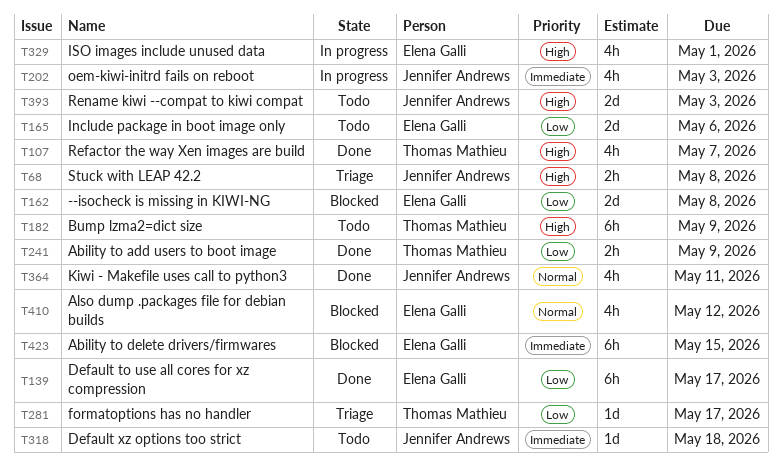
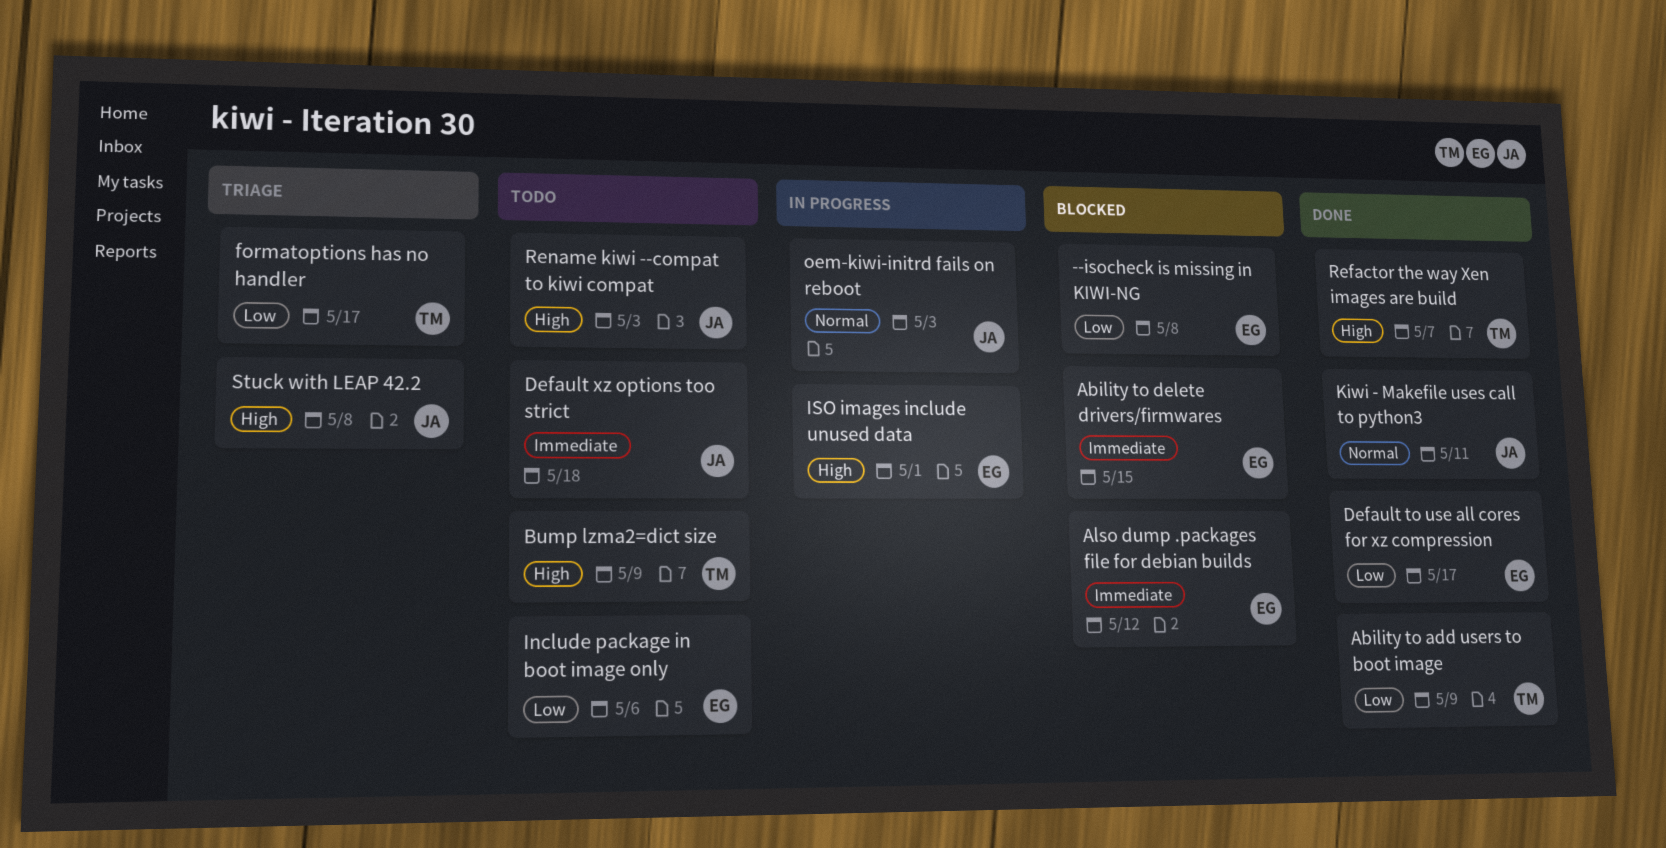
Also dump .packages file for debian builds, priority: Normal -> Immediate
oem-kiwi-initrd fails on reboot, priority: Immediate -> Normal

